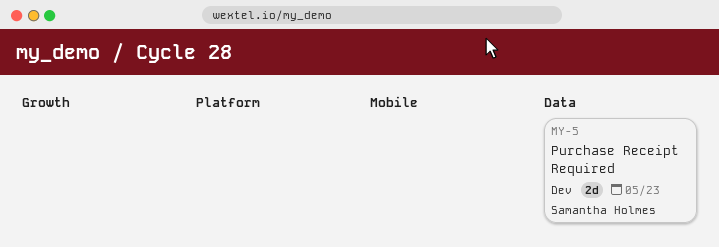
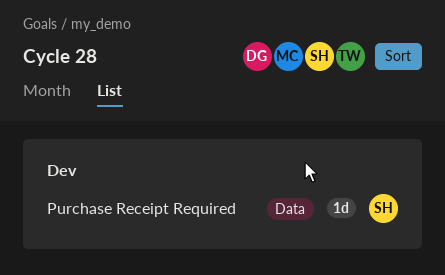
Purchase Receipt Required, estimate: 2d -> 1d

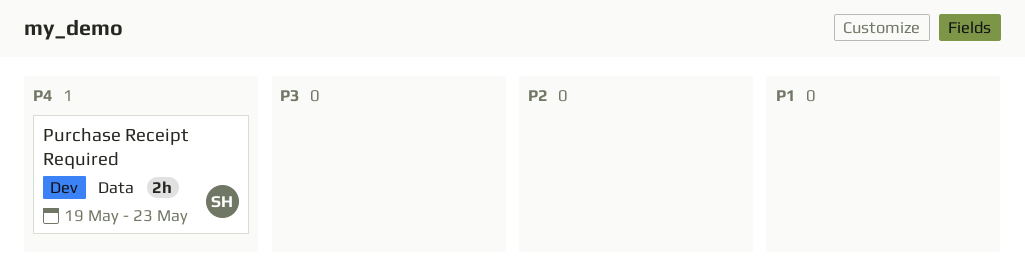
Purchase Receipt Required, estimate: 1d -> 2h

